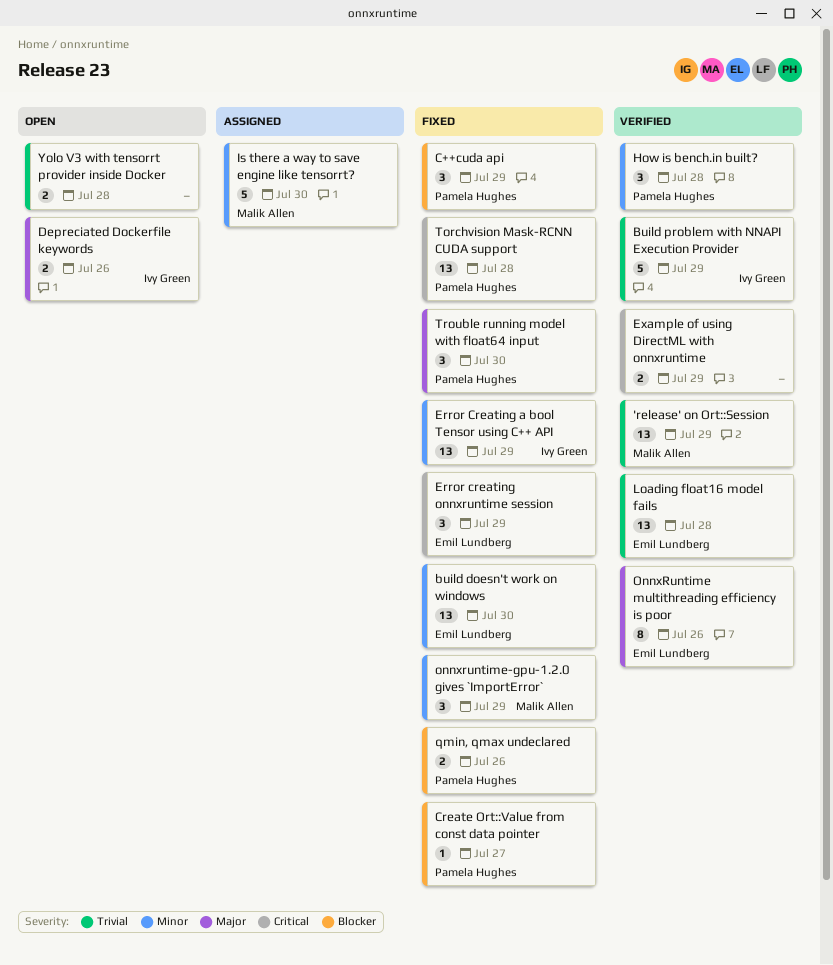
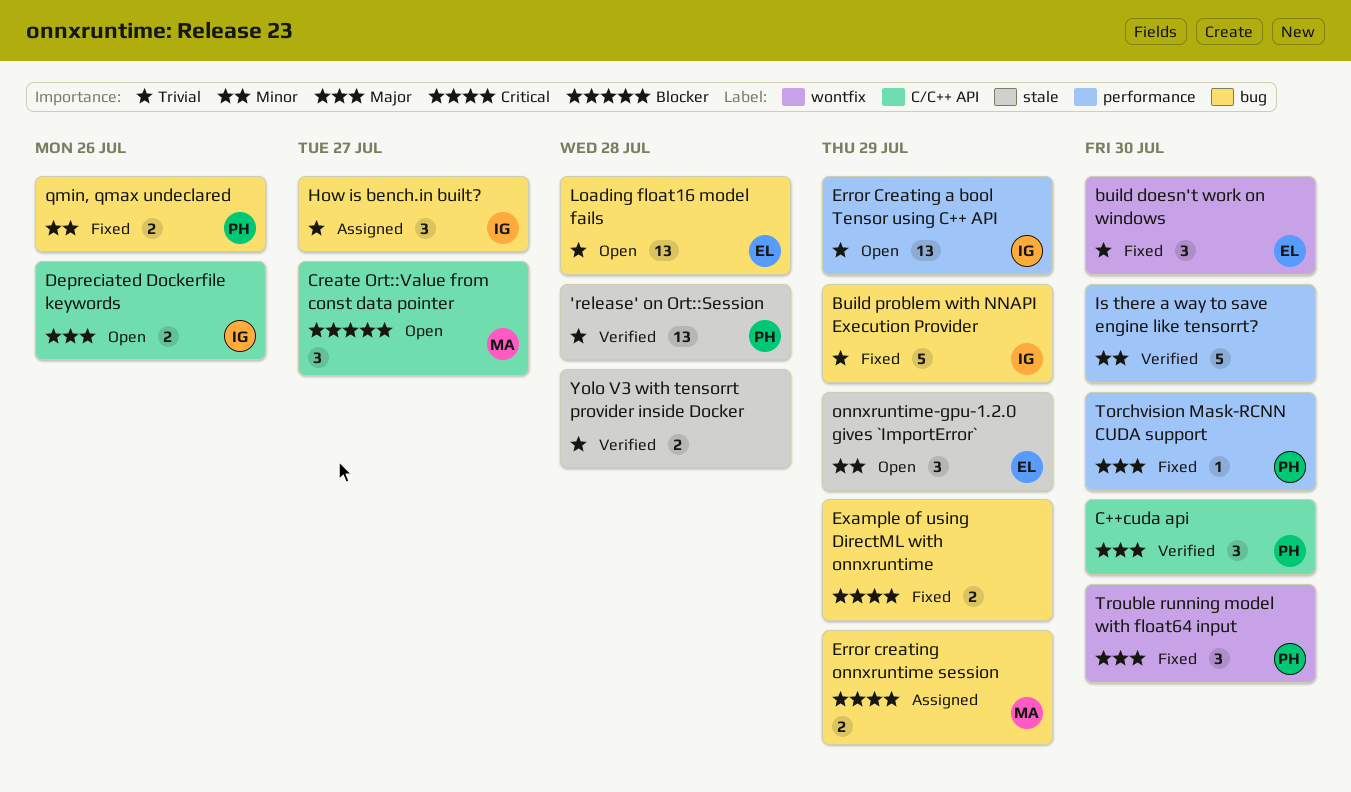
'release' on Ort::Session, owner: Malik Allen -> Pamela Hughes
'release' on Ort::Session, due: Jul 29 -> Jul 28
build doesn't work on windows, priority: Minor -> Trivial
build doesn't work on windows, estimate: 13 -> 3
Build problem with NNAPI Execution Provider, status: Verified -> Fixed
C++cuda api, status: Fixed -> Verified
C++cuda api, priority: Blocker -> Major
C++cuda api, due: Jul 29 -> Jul 30
Create Ort::Value from const data pointer, status: Fixed -> Open
Create Ort::Value from const data pointer, owner: Pamela Hughes -> Malik Allen
Create Ort::Value from const data pointer, estimate: 1 -> 3
Error Creating a bool Tensor using C++ API, status: Fixed -> Open
Error Creating a bool Tensor using C++ API, priority: Minor -> Trivial
Error creating onnxruntime session, status: Fixed -> Assigned
Error creating onnxruntime session, owner: Emil Lundberg -> Malik Allen
Error creating onnxruntime session, estimate: 3 -> 2
Example of using DirectML with onnxruntime, status: Verified -> Fixed
How is bench.in built?, status: Verified -> Assigned
How is bench.in built?, owner: Pamela Hughes -> Ivy Green
How is bench.in built?, priority: Minor -> Trivial
How is bench.in built?, due: Jul 28 -> Jul 27
Is there a way to save engine like tensorrt?, status: Assigned -> Verified
Is there a way to save engine like tensorrt?, owner: Malik Allen -> none
Loading float16 model fails, status: Verified -> Open
OnnxRuntime multithreading efficiency is poor: present -> none
onnxruntime-gpu-1.2.0 gives `ImportError`, status: Fixed -> Open
onnxruntime-gpu-1.2.0 gives `ImportError`, owner: Malik Allen -> Emil Lundberg
qmin, qmax undeclared, priority: Blocker -> Minor
Torchvision Mask-RCNN CUDA support, priority: Critical -> Major
Torchvision Mask-RCNN CUDA support, estimate: 13 -> 1
Torchvision Mask-RCNN CUDA support, due: Jul 28 -> Jul 30
Yolo V3 with tensorrt provider inside Docker, status: Open -> Verified

